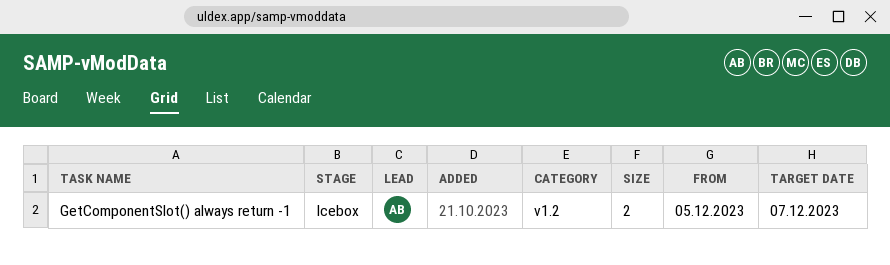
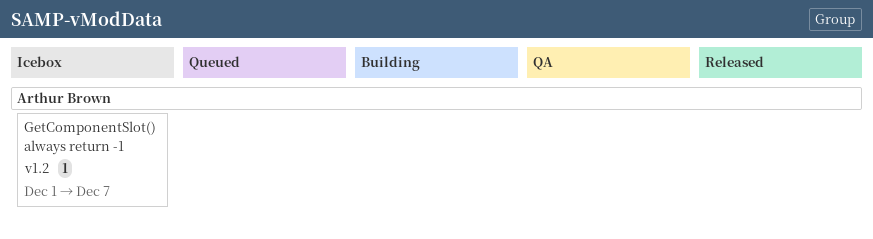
GetComponentSlot() always return -1, estimate: 2 -> 1
GetComponentSlot() always return -1, start: Dec 5 -> Dec 1

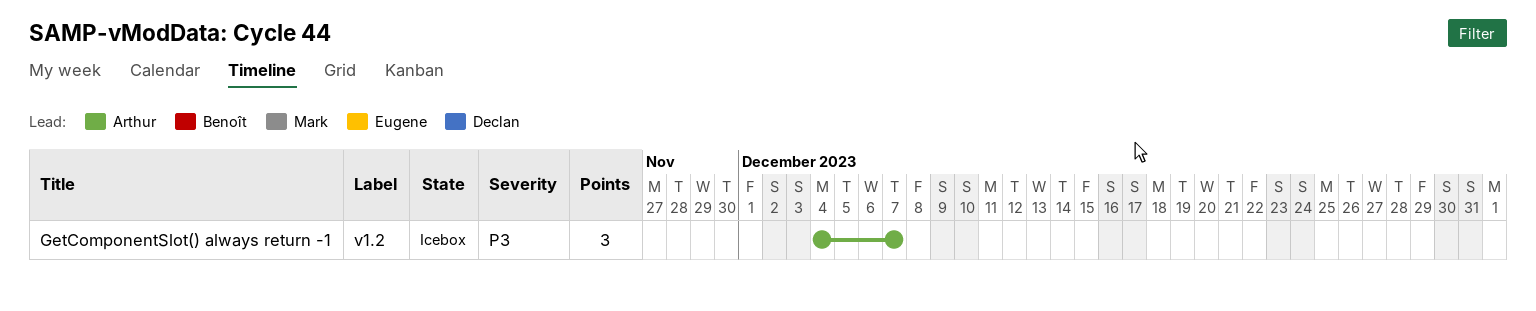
GetComponentSlot() always return -1, estimate: 1 -> 3
GetComponentSlot() always return -1, start: Dec 1 -> Dec 4

